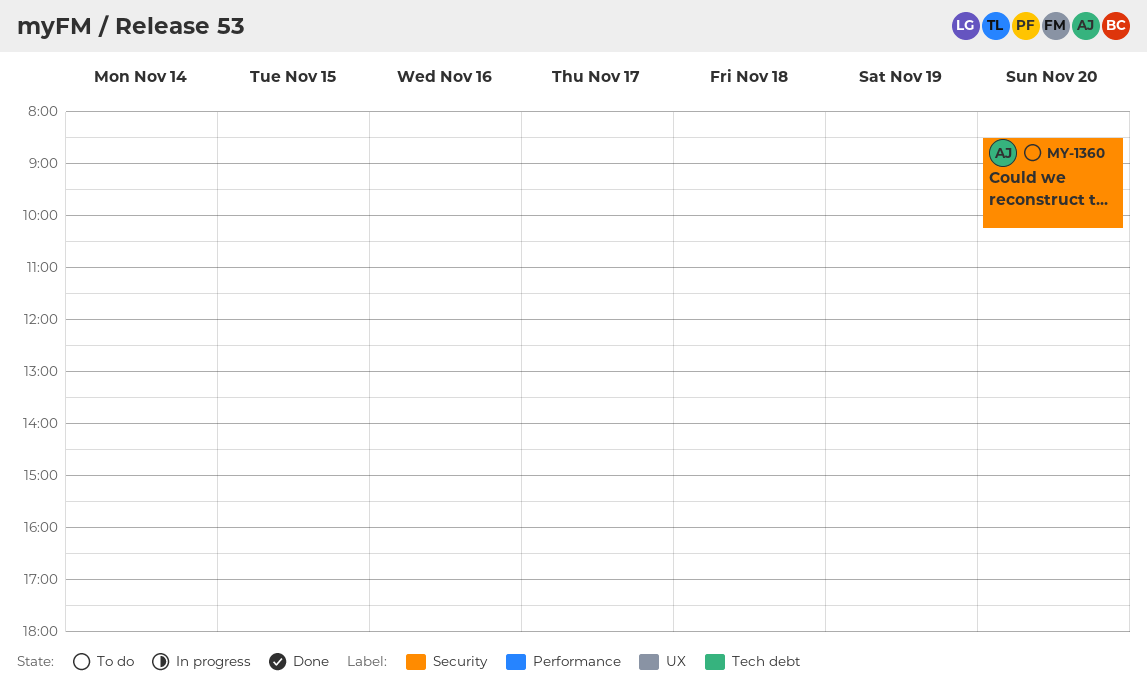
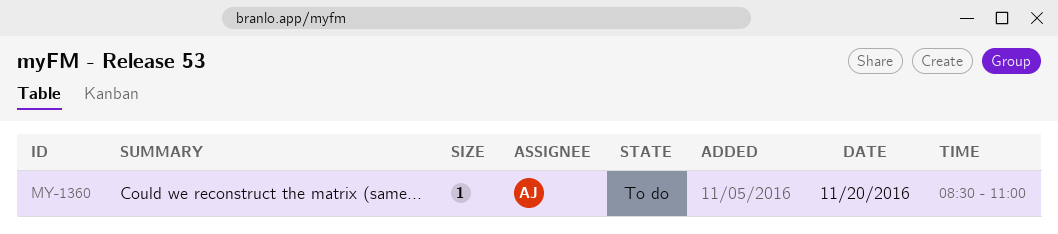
MY-1360, ends: 10:15 -> 11:00

